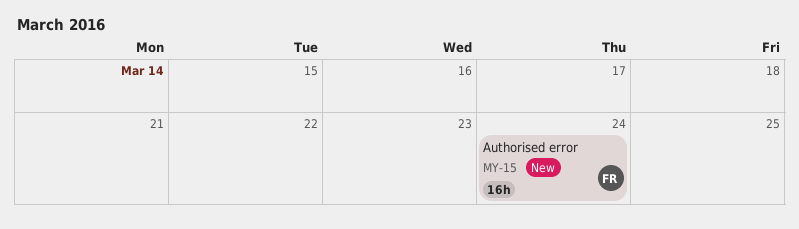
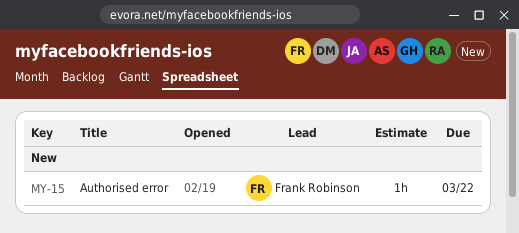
MY-15, estimate: 16h -> 1h
MY-15, due: Mar 24 -> Mar 22

